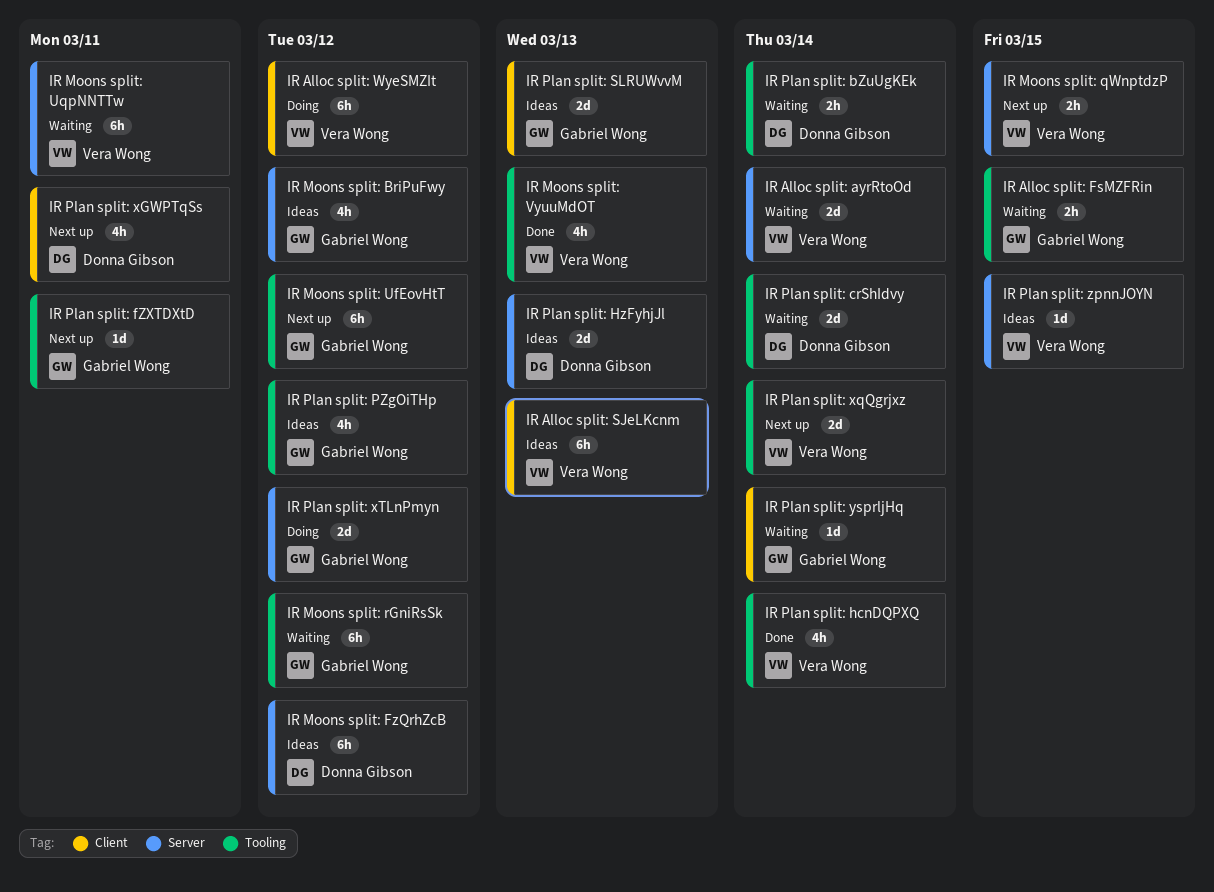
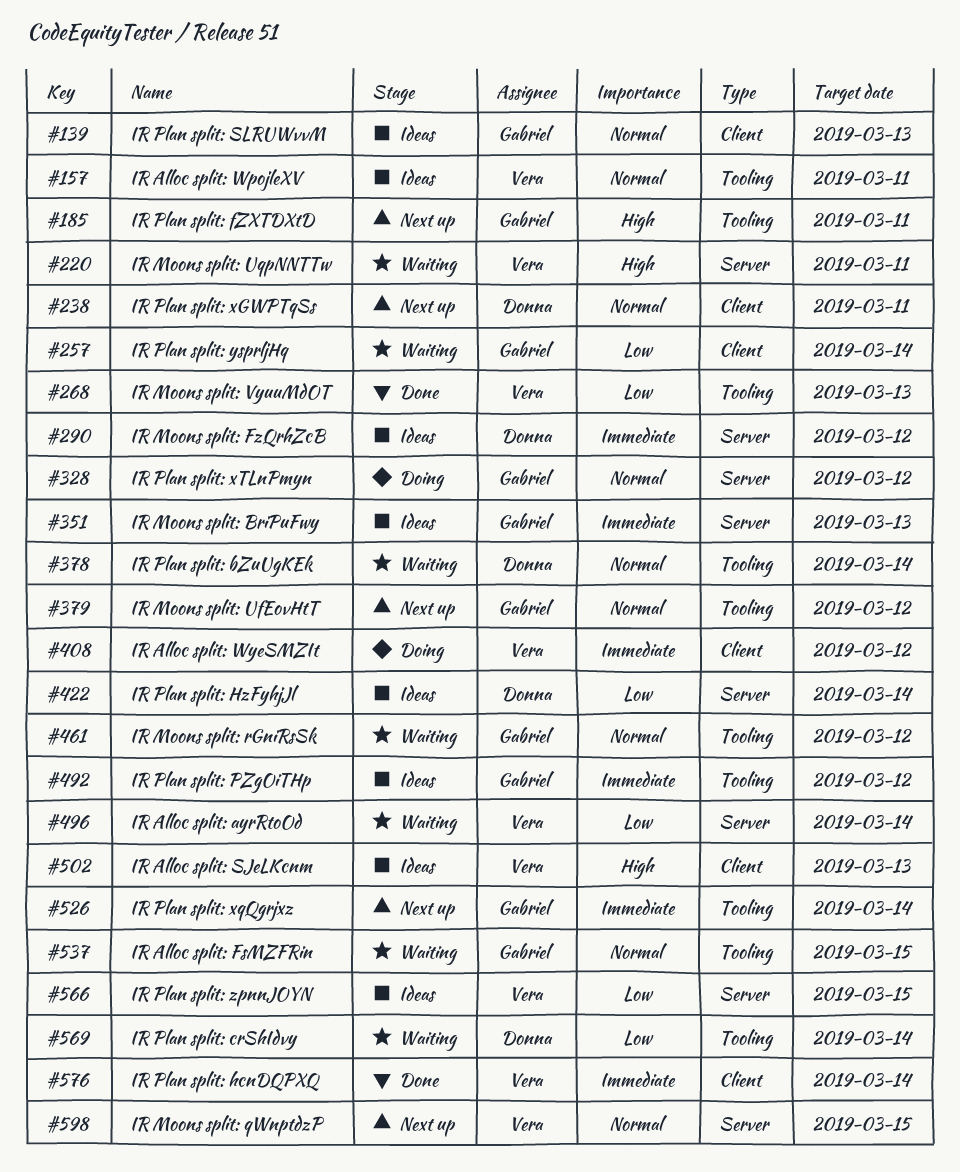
IR Alloc split: WpojleXV: none -> present
IR Moons split: BriPuFwy, due: Mar 12 -> Mar 13
IR Plan split: hcnDQPXQ, label: Tooling -> Client
IR Plan split: HzFyhjJl, due: Mar 13 -> Mar 14
IR Plan split: xqQgrjxz, owner: Vera Wong -> Gabriel Wong

